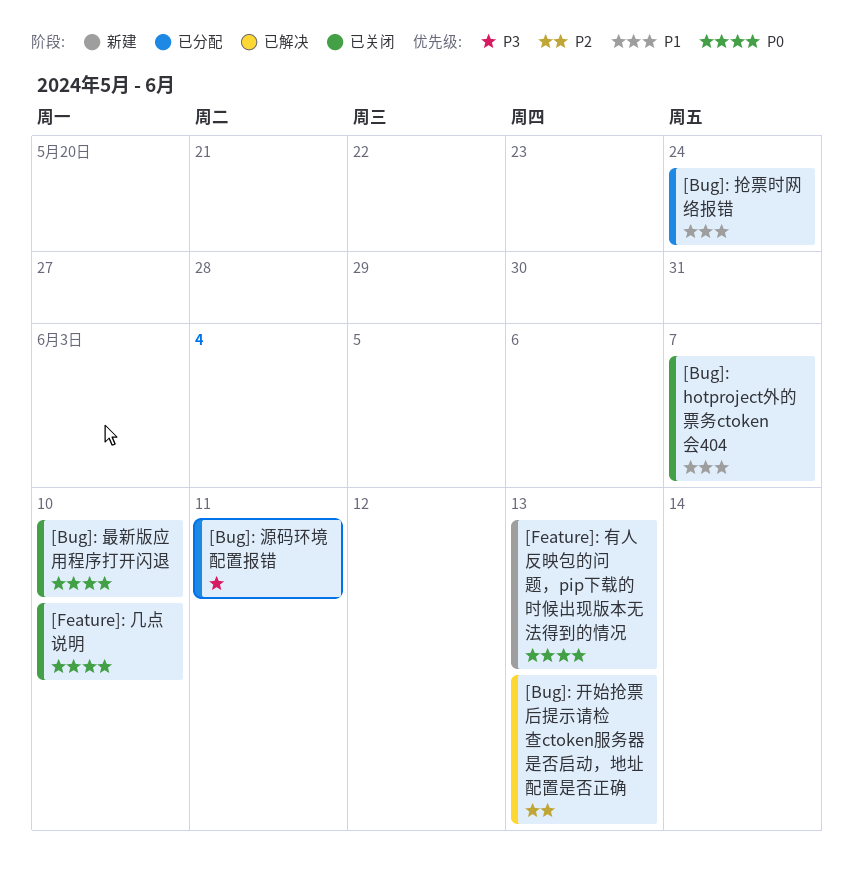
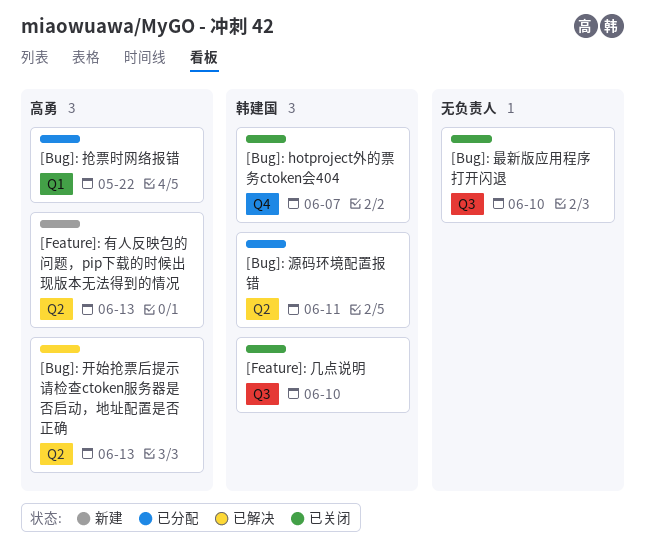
[Bug]: 抢票时网络报错, due: May 24 -> May 22

